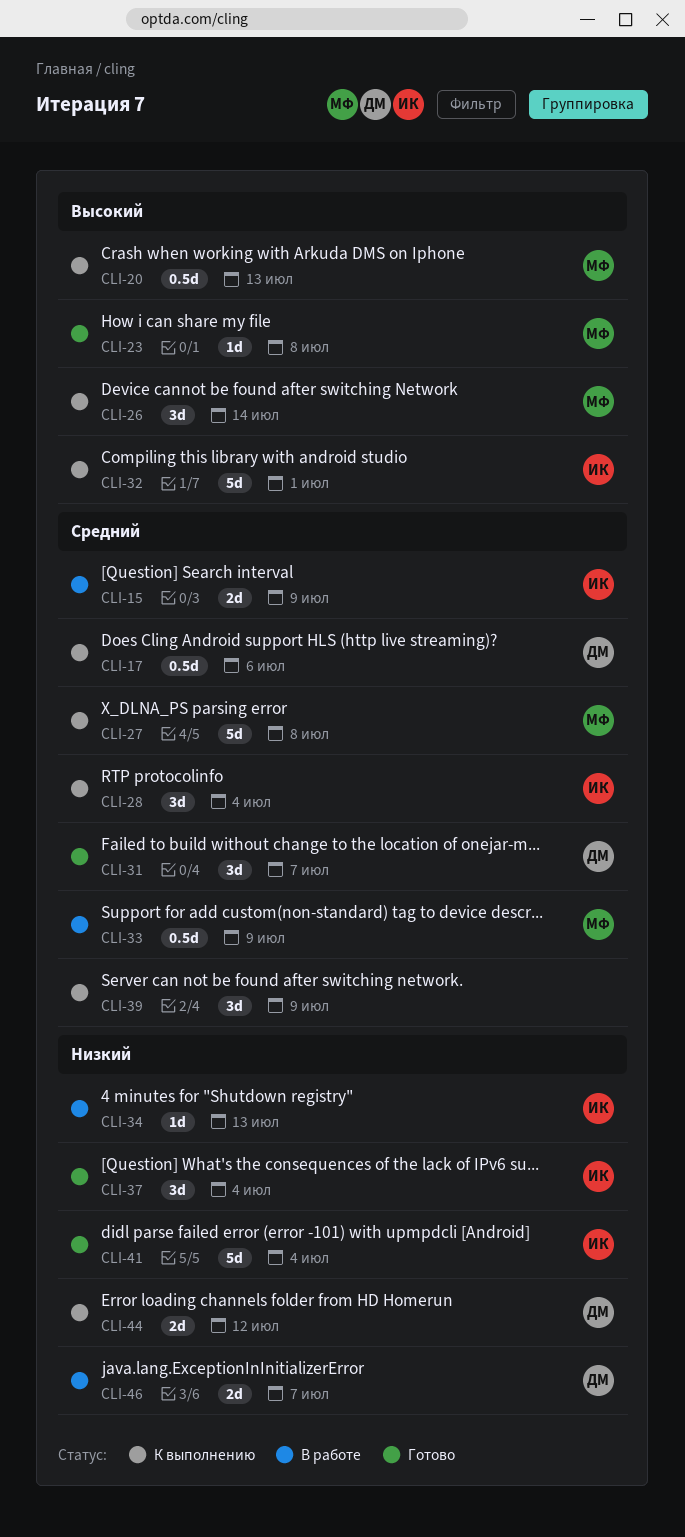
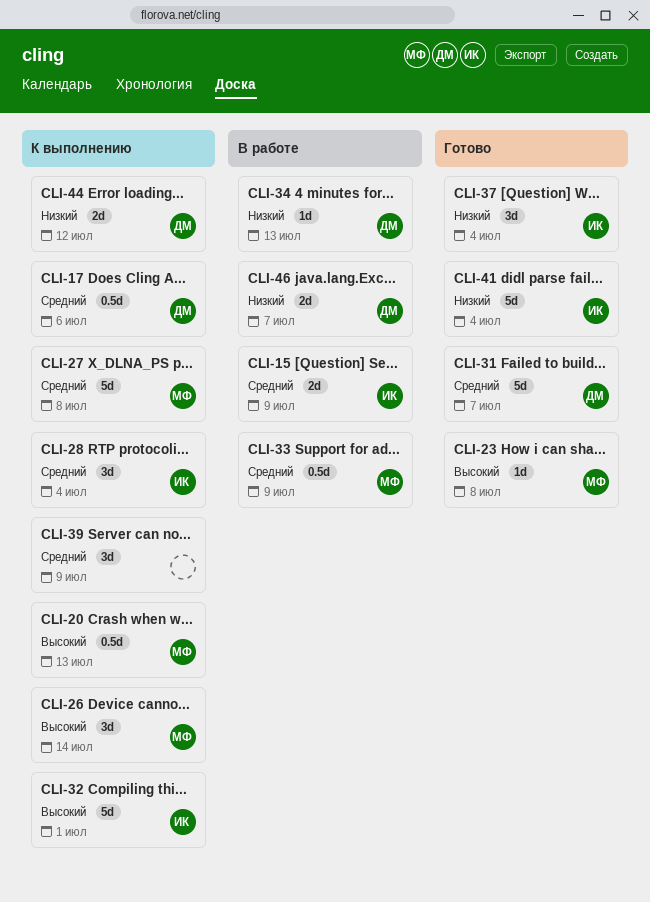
CLI-31, estimate: 3d -> 5d
CLI-34, owner: ИК -> ДМ

